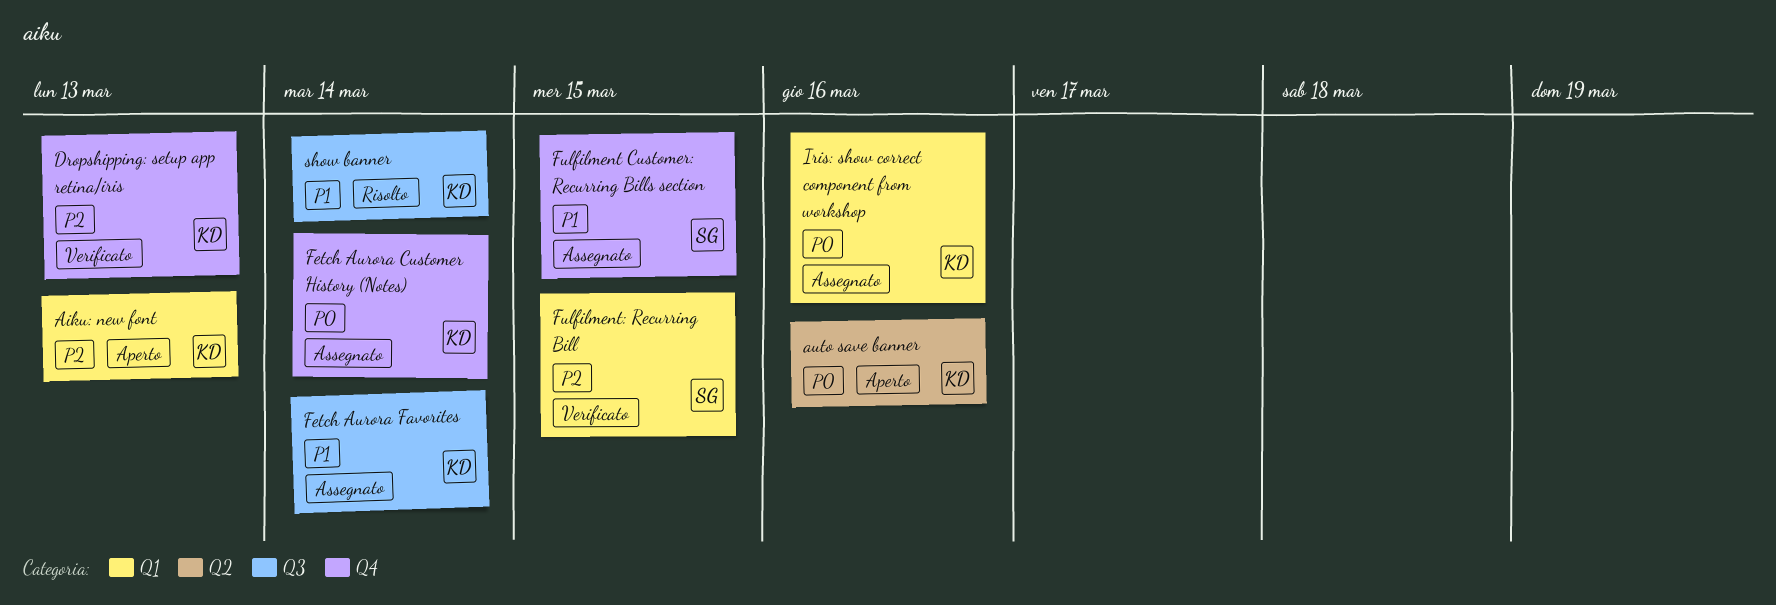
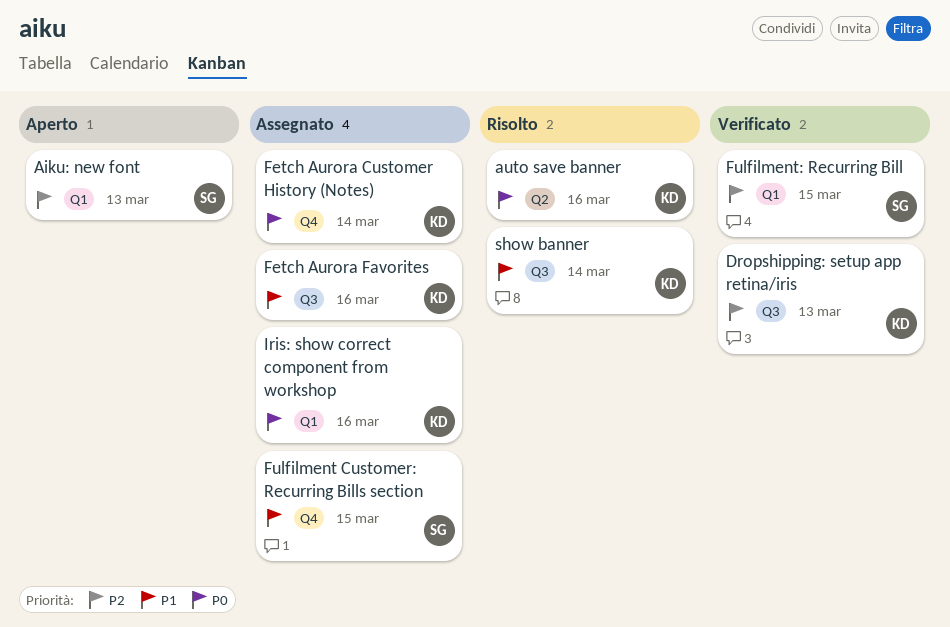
Aiku: new font, owner: KD -> SG
auto save banner, status: Aperto -> Risolto
Dropshipping: setup app retina/iris, label: Q4 -> Q3
Fetch Aurora Favorites, due: Mar 14 -> Mar 16

